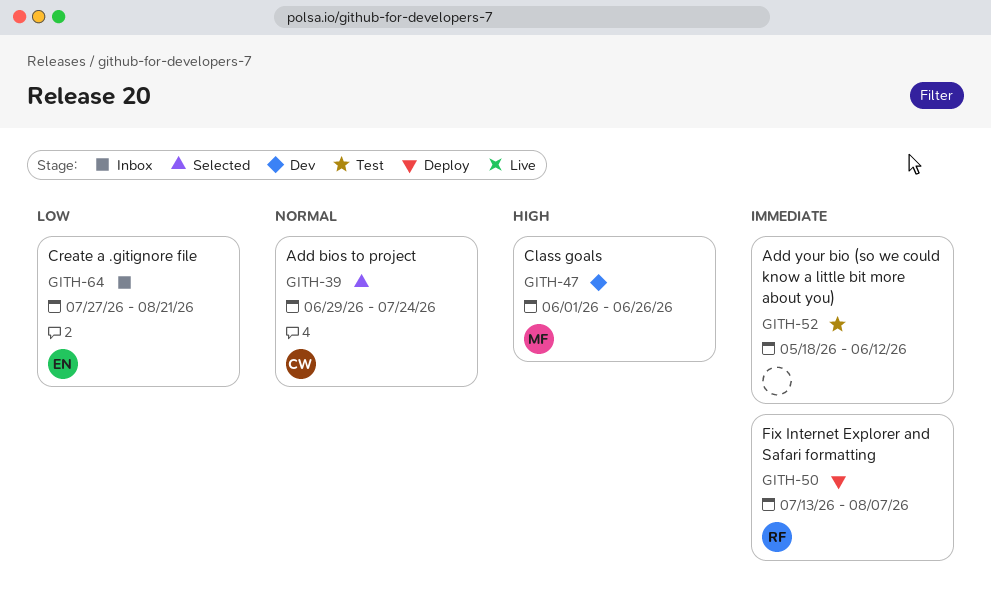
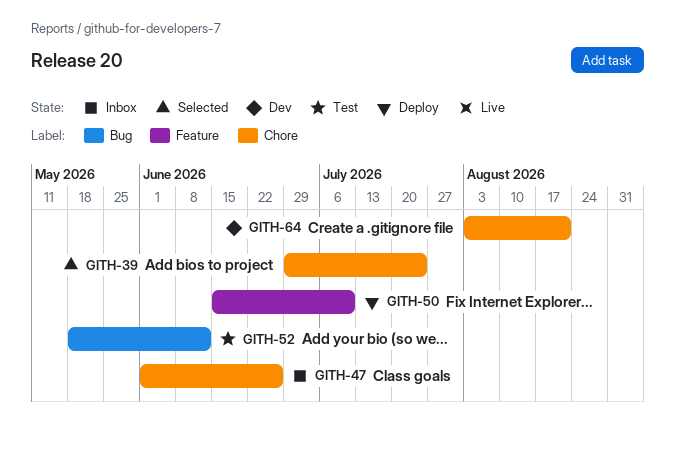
GITH-47, status: Dev -> Inbox
GITH-50, start: Jul 13 -> Jun 15
GITH-50, due: Aug 7 -> Jul 10
GITH-64, status: Inbox -> Dev
GITH-64, start: Jul 27 -> Aug 3

